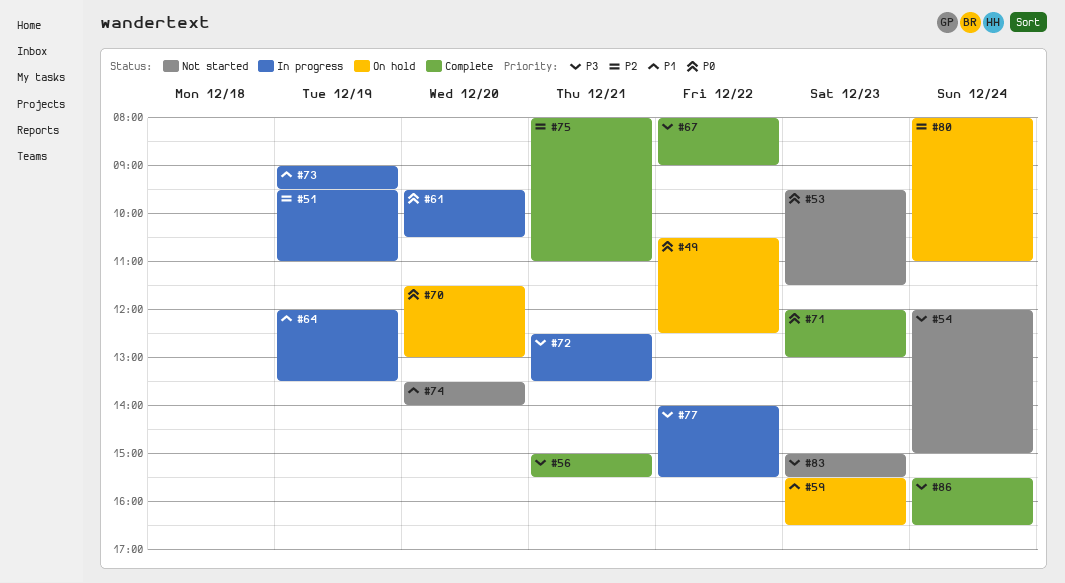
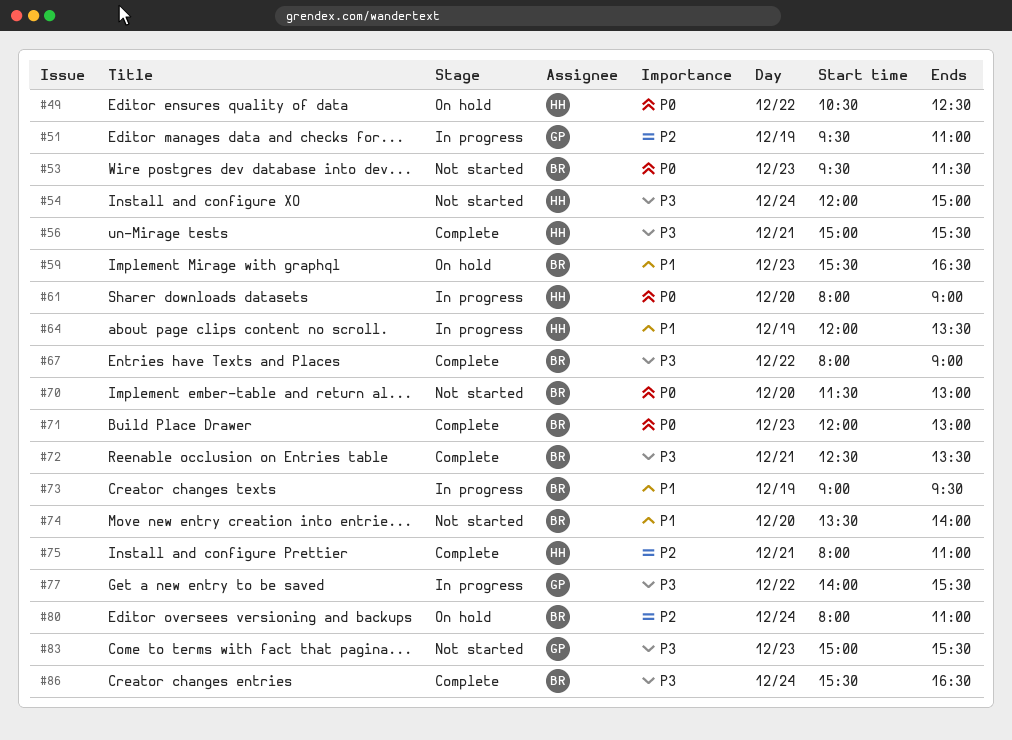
#61, begins: 09:30 -> 08:00
#61, ends: 10:30 -> 09:00
#70, status: On hold -> Not started
#72, status: In progress -> Complete

